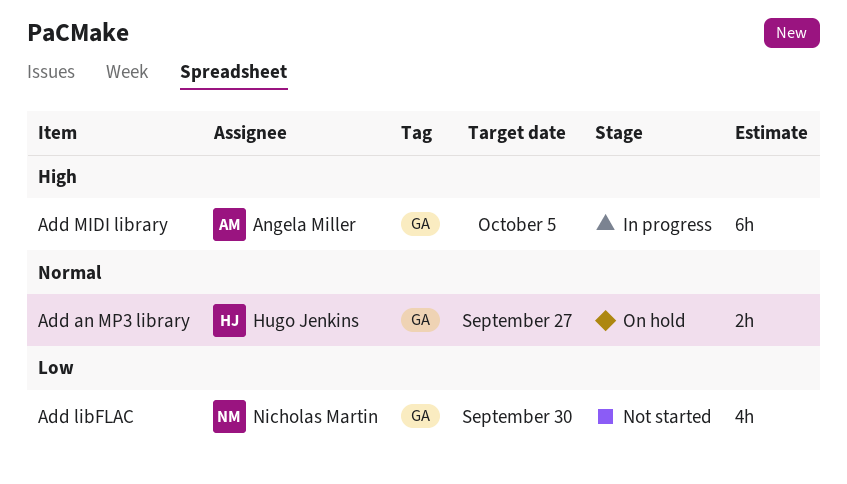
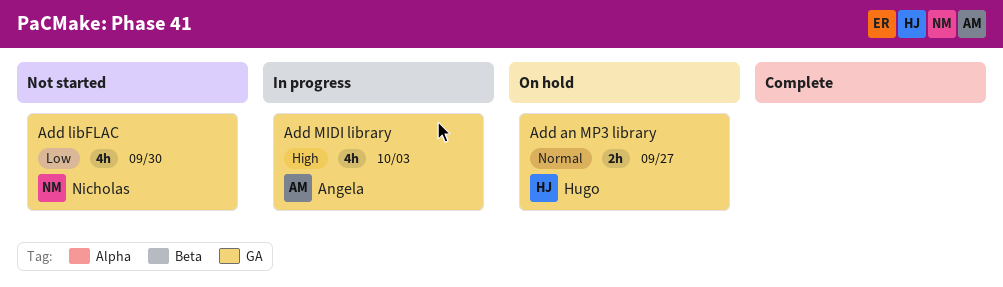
Add MIDI library, estimate: 6h -> 4h
Add MIDI library, due: Oct 5 -> Oct 3

